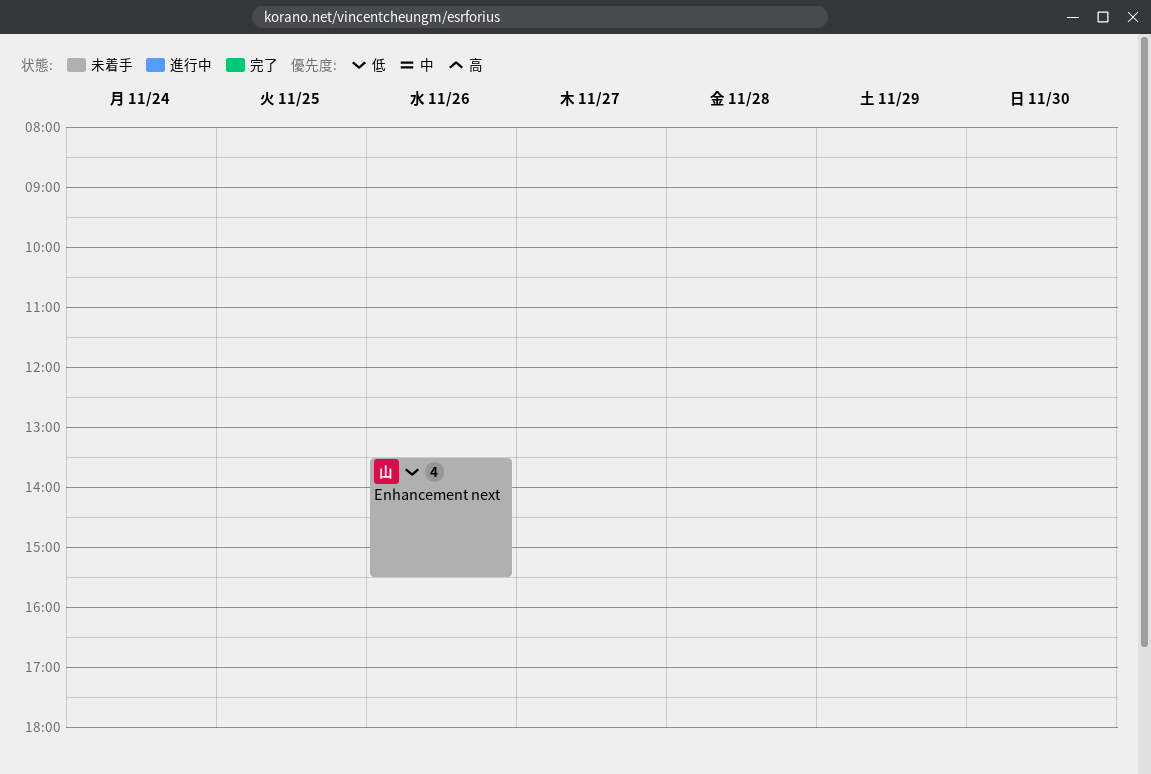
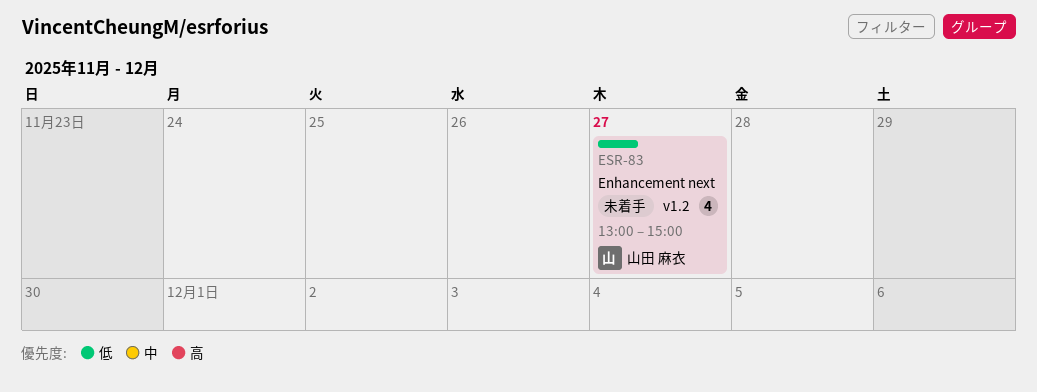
Enhancement next, day: Nov 26 -> Nov 27
Enhancement next, begins: 13:30 -> 13:00
Enhancement next, ends: 15:30 -> 15:00

